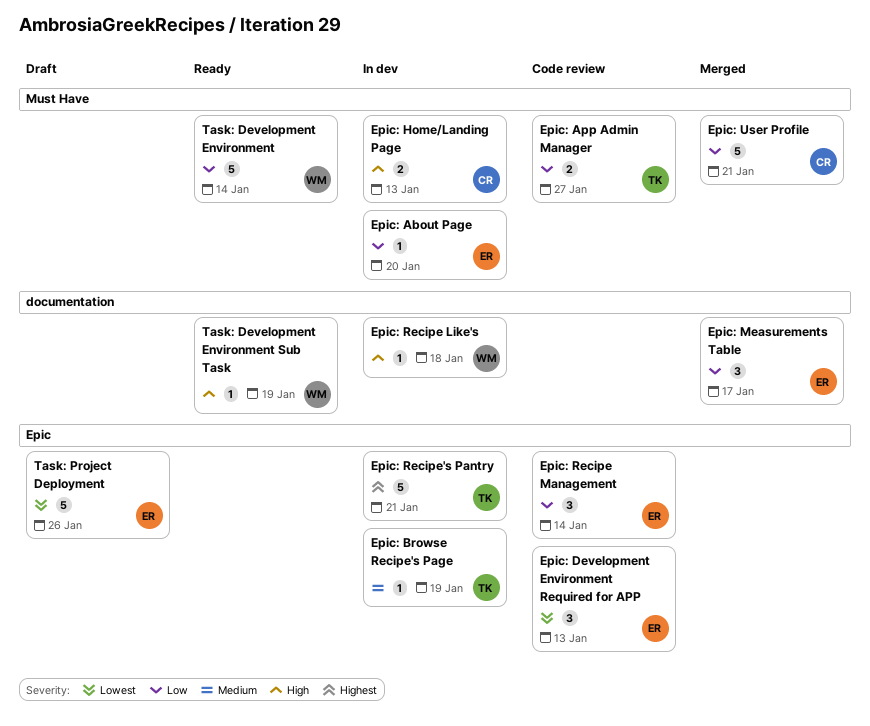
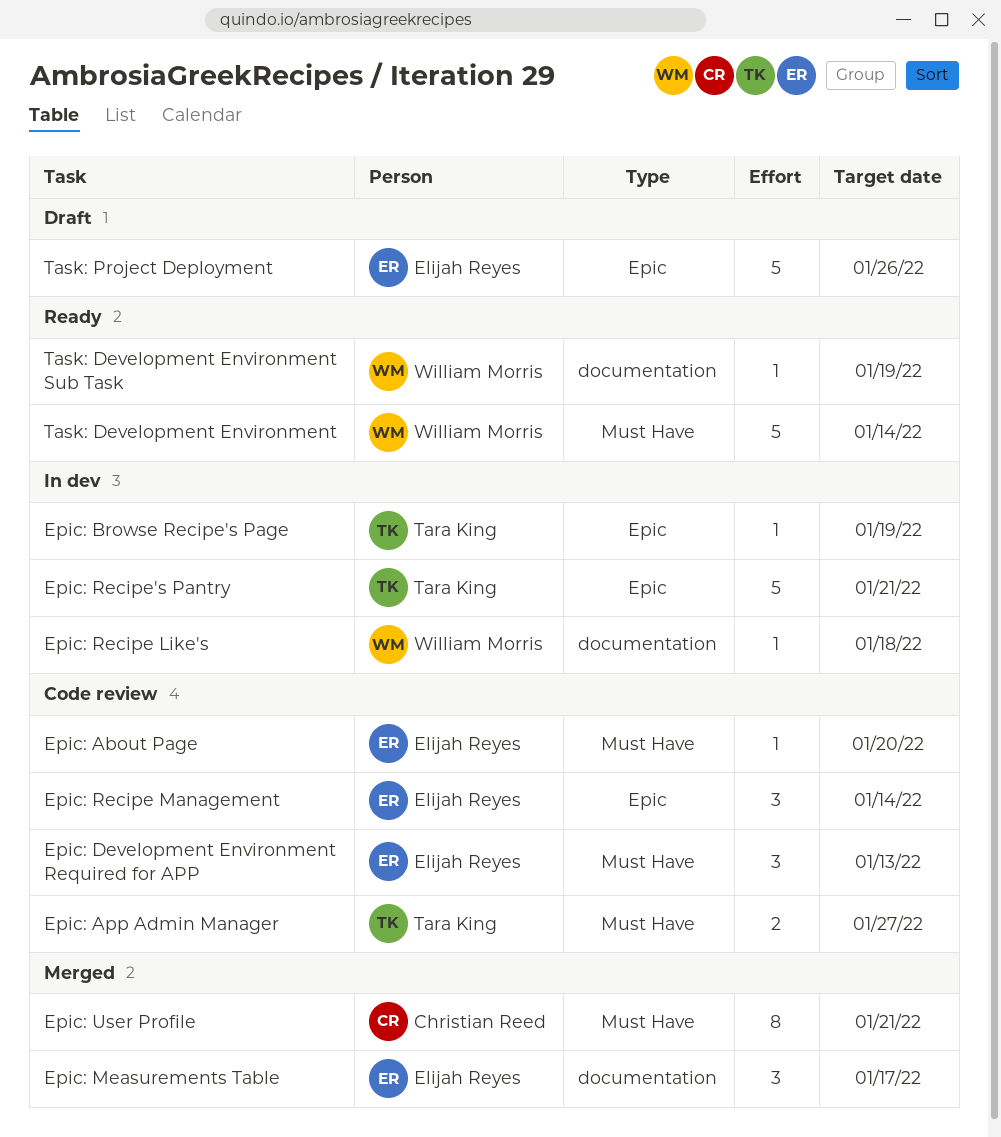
Epic: About Page, status: In dev -> Code review
Epic: Development Environment Required for APP, label: Epic -> Must Have
Epic: Home/Landing Page: present -> none
Epic: User Profile, estimate: 5 -> 8

